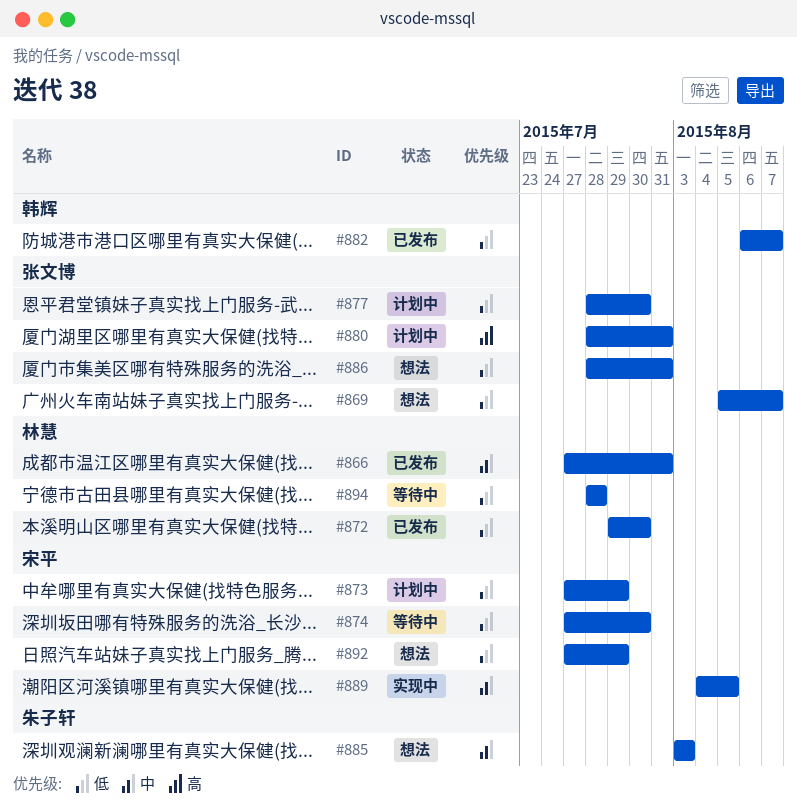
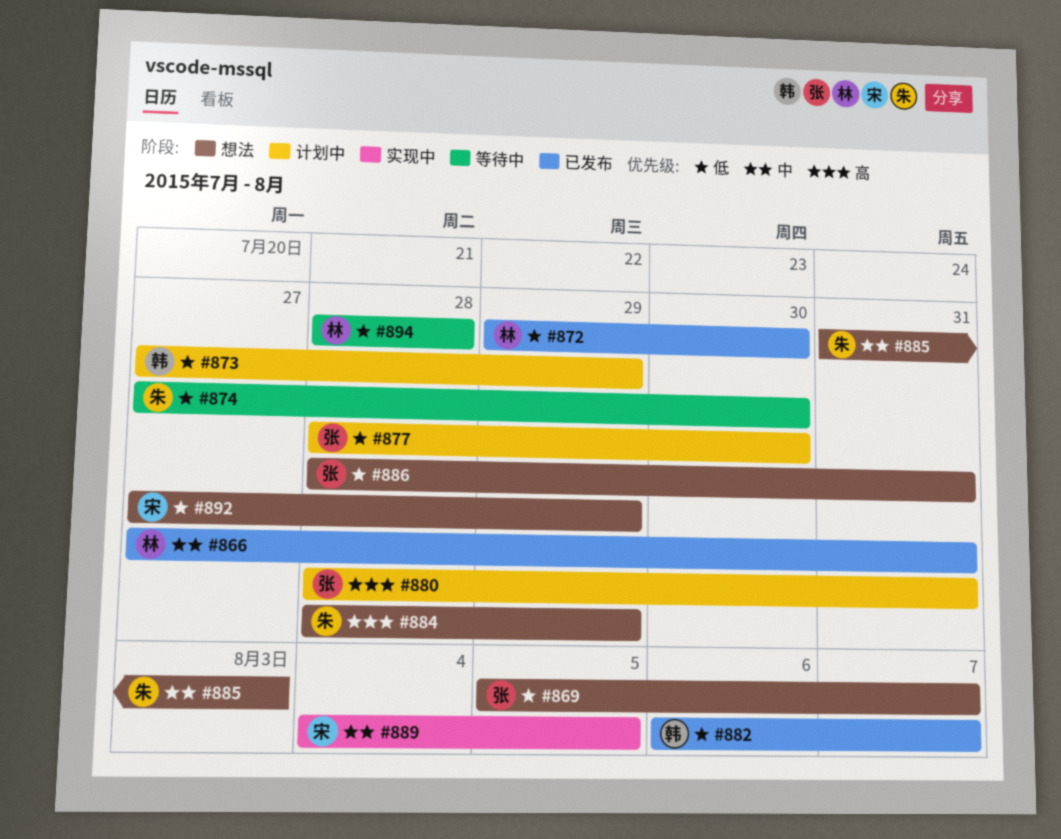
#873, owner: 宋平 -> 韩辉
#874, owner: 宋平 -> 朱子轩
#884: none -> present
#885, start: Aug 3 -> Jul 31

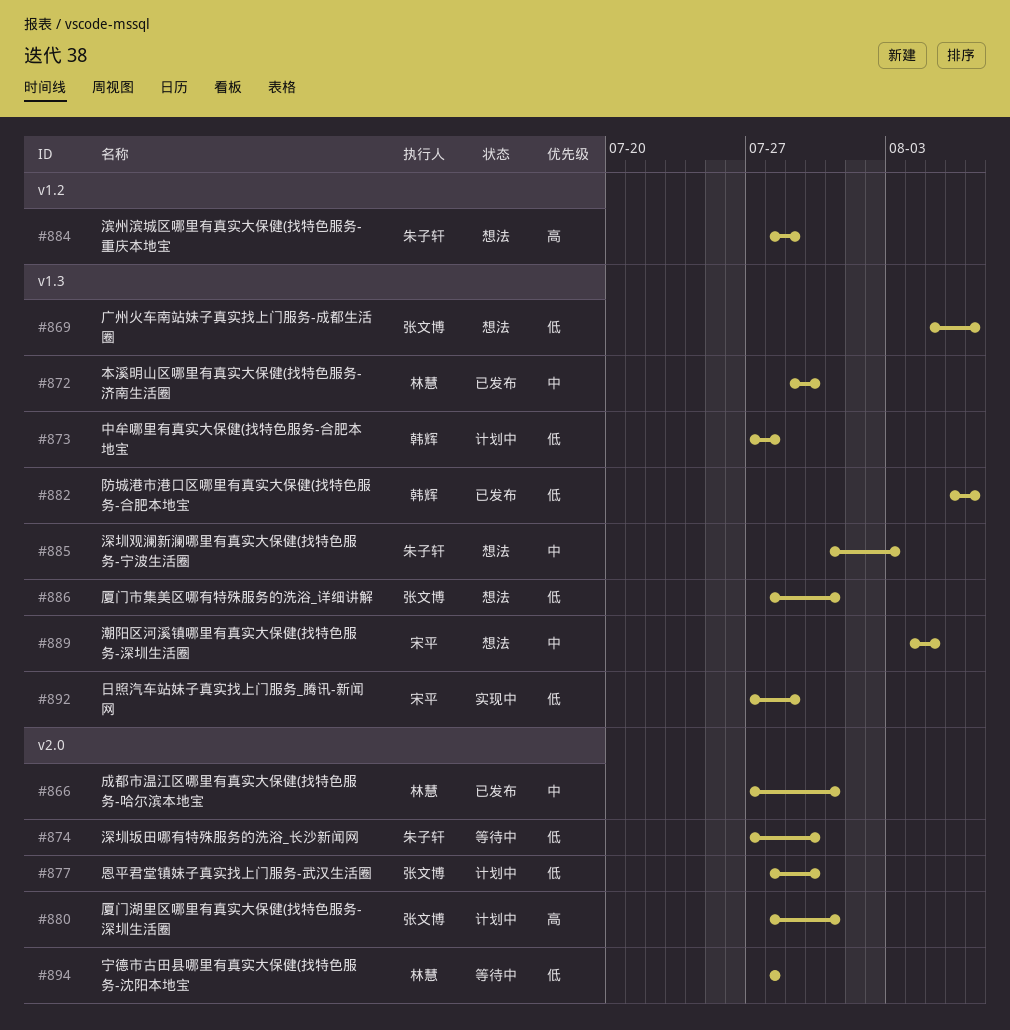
#872, priority: 低 -> 中
#873, due: Jul 29 -> Jul 28
#889, status: 实现中 -> 想法
#892, status: 想法 -> 实现中

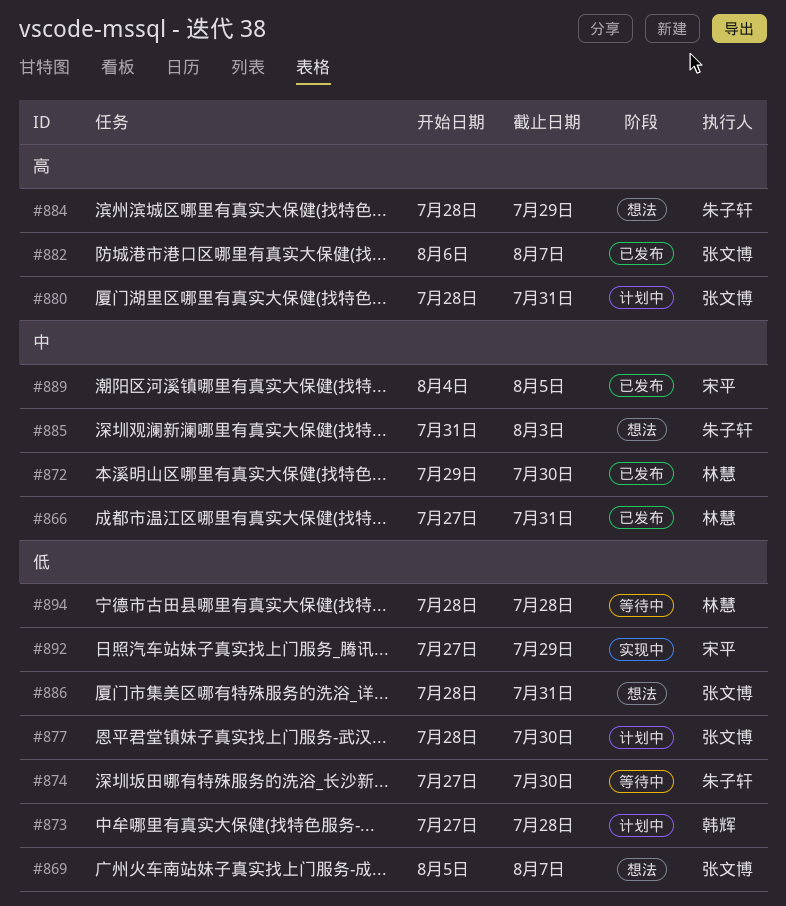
#882, owner: 韩辉 -> 张文博
#882, priority: 低 -> 高
#889, status: 想法 -> 已发布

